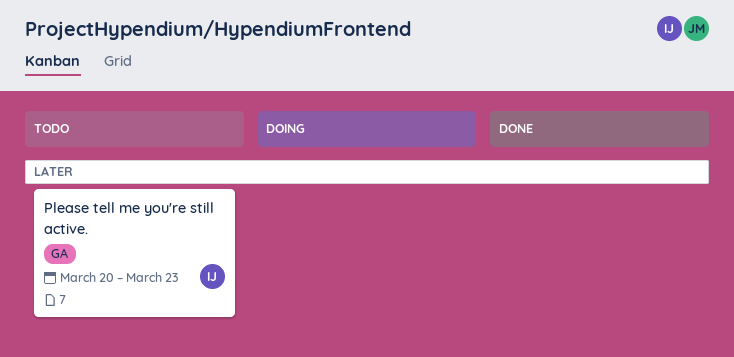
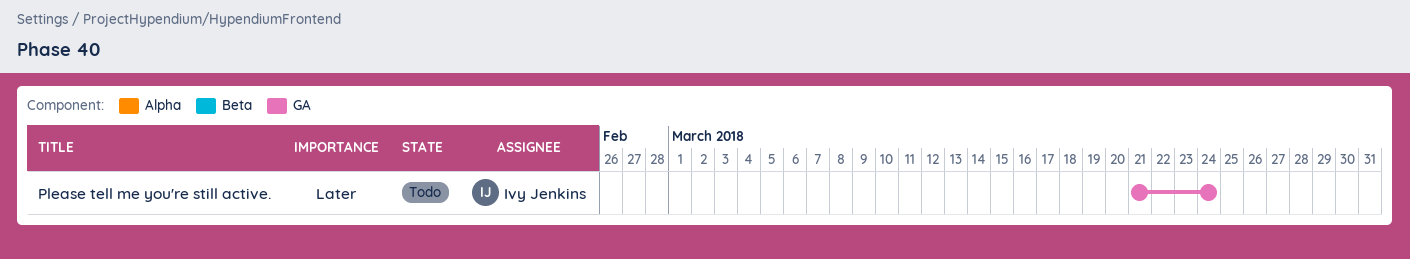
Please tell me you're still active., start: Mar 20 -> Mar 21
Please tell me you're still active., due: Mar 23 -> Mar 24

